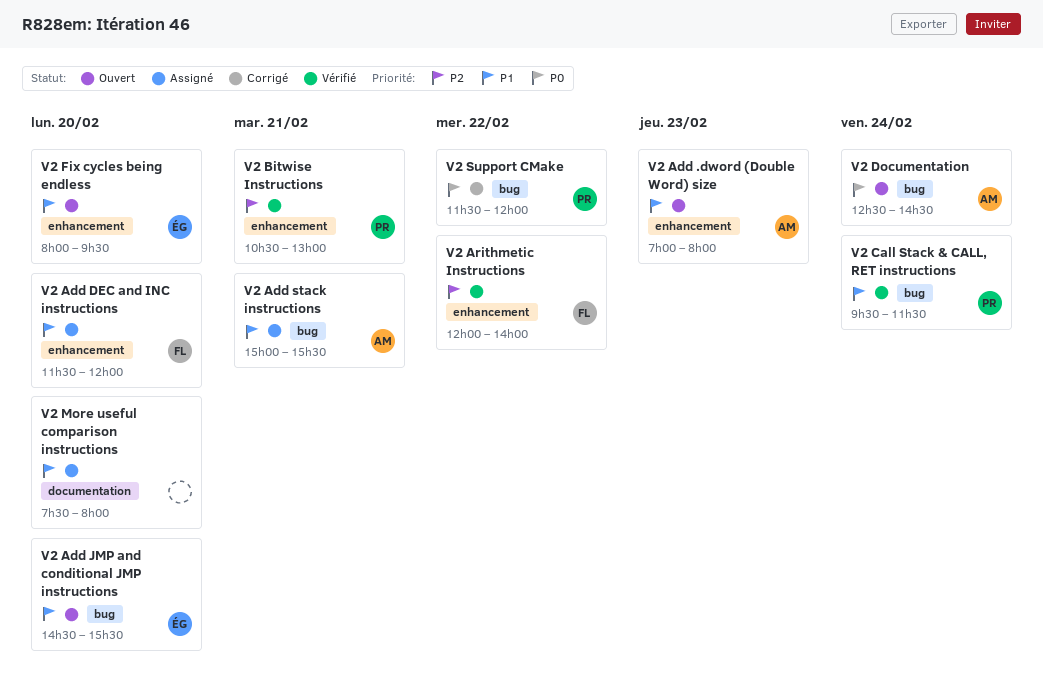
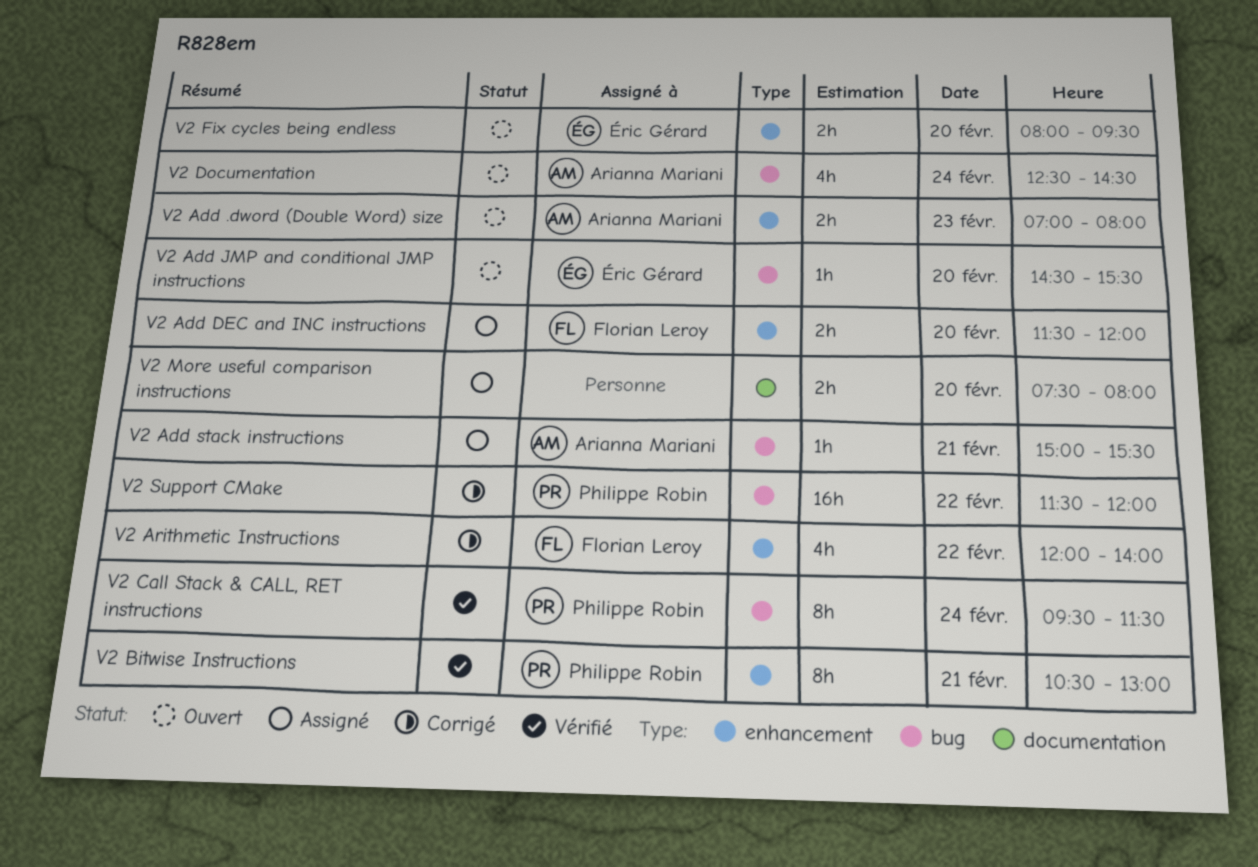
V2 Arithmetic Instructions, status: Vérifié -> Corrigé

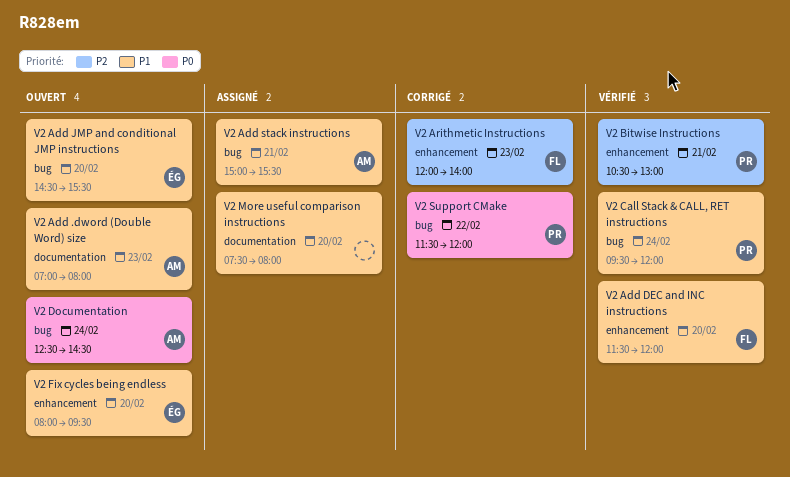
V2 Add .dword (Double Word) size, label: enhancement -> documentation
V2 Add DEC and INC instructions, status: Assigné -> Vérifié
V2 Arithmetic Instructions, day: Feb 22 -> Feb 23
V2 Call Stack & CALL, RET instructions, ends: 11:30 -> 12:00

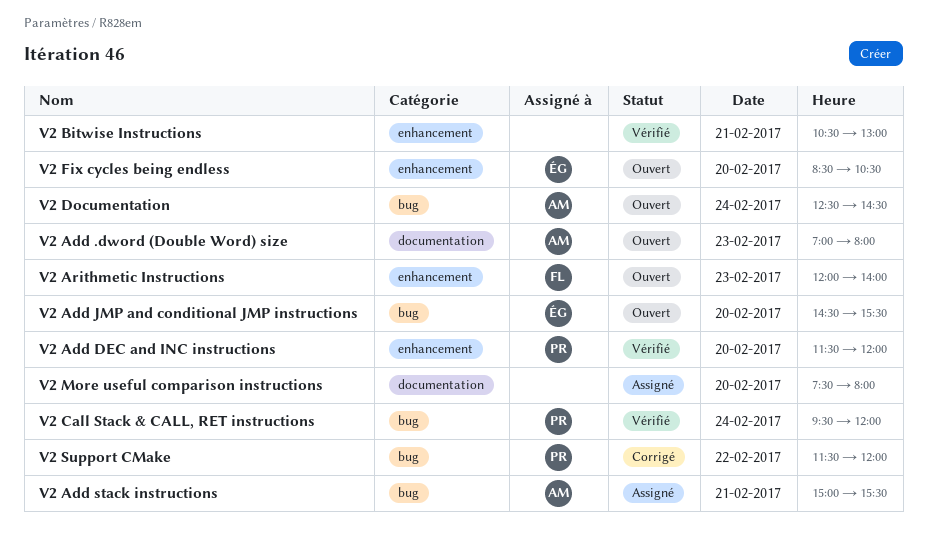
V2 Add DEC and INC instructions, owner: FL -> PR
V2 Arithmetic Instructions, status: Corrigé -> Ouvert
V2 Bitwise Instructions, owner: PR -> none
V2 Fix cycles being endless, begins: 08:00 -> 08:30
V2 Fix cycles being endless, ends: 09:30 -> 10:30

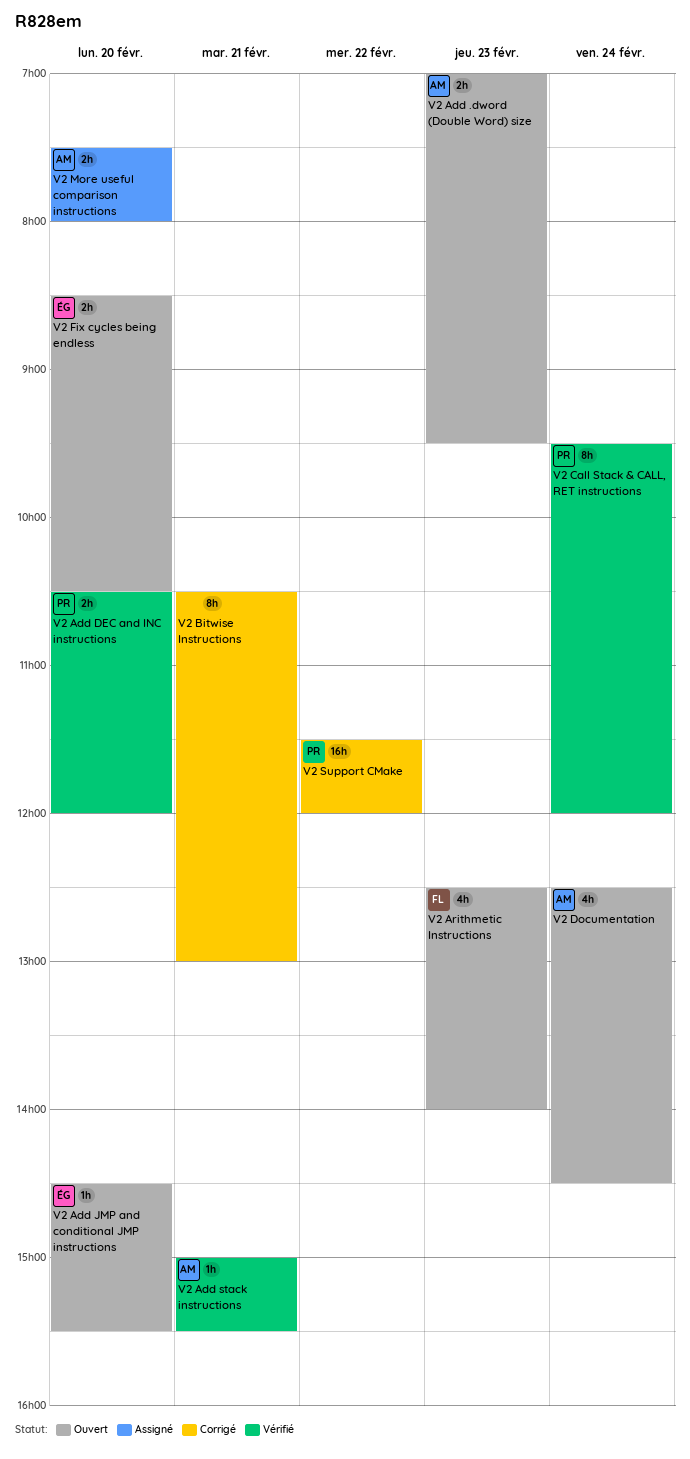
V2 Add .dword (Double Word) size, ends: 08:00 -> 09:30
V2 Add DEC and INC instructions, begins: 11:30 -> 10:30
V2 Add stack instructions, status: Assigné -> Vérifié
V2 Arithmetic Instructions, begins: 12:00 -> 12:30
V2 Bitwise Instructions, status: Vérifié -> Corrigé
V2 More useful comparison instructions, owner: none -> AM

